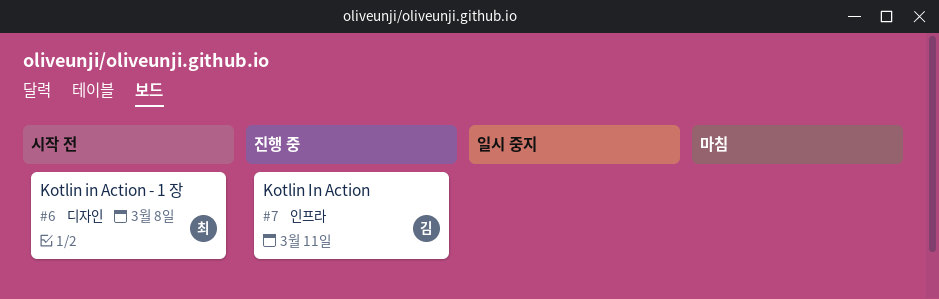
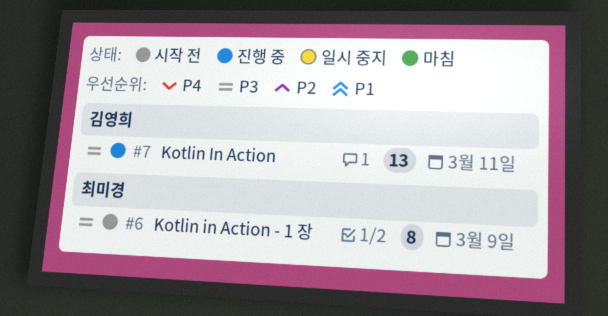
#6, due: Mar 8 -> Mar 9

